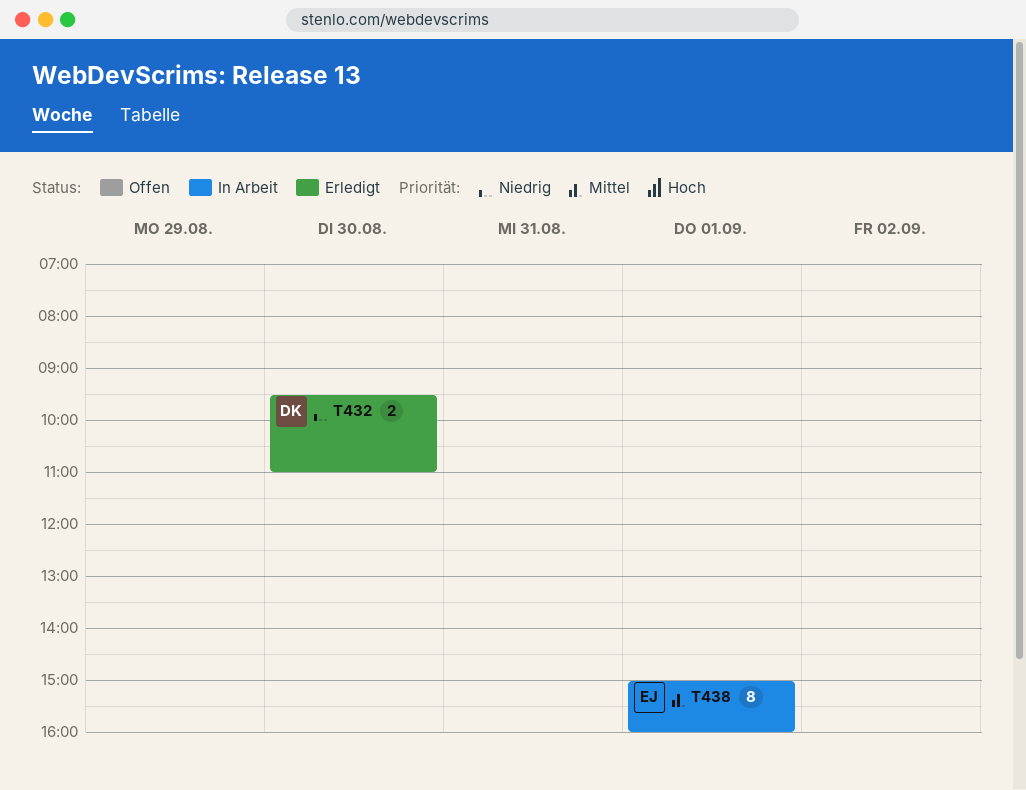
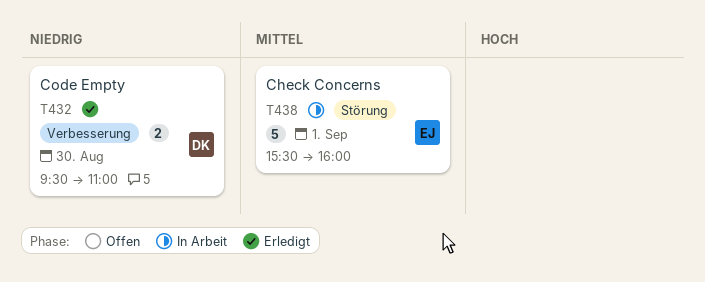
T438, estimate: 8 -> 5
T438, begins: 15:00 -> 15:30

